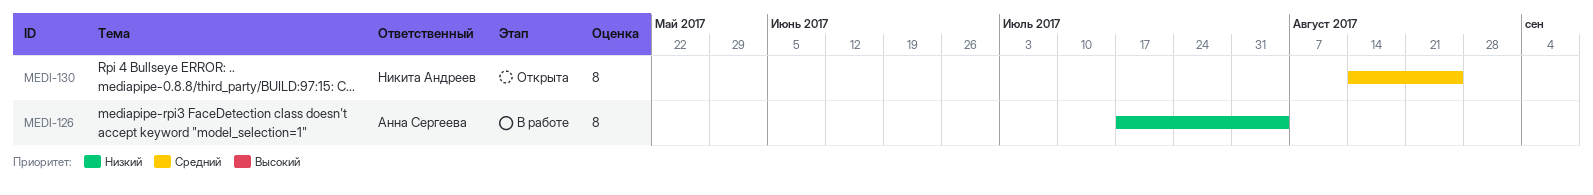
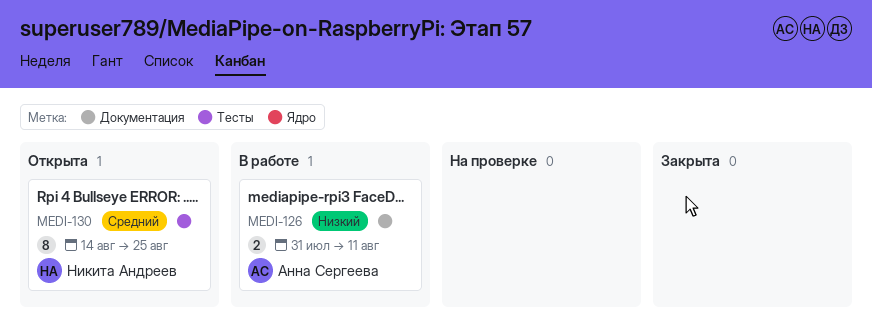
MEDI-126, estimate: 8 -> 2
MEDI-126, start: Jul 17 -> Jul 31
MEDI-126, due: Aug 4 -> Aug 11

